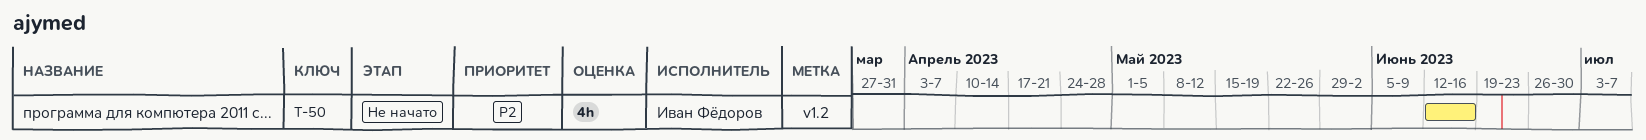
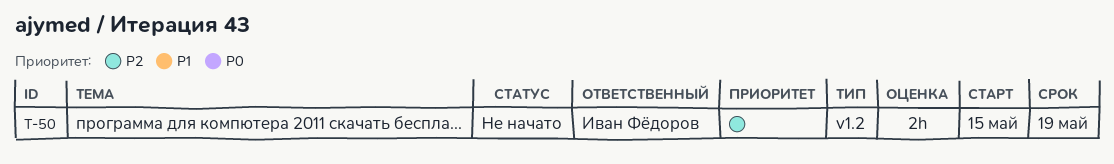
T-50, estimate: 4h -> 2h
T-50, start: Jun 12 -> May 15
T-50, due: Jun 16 -> May 19

